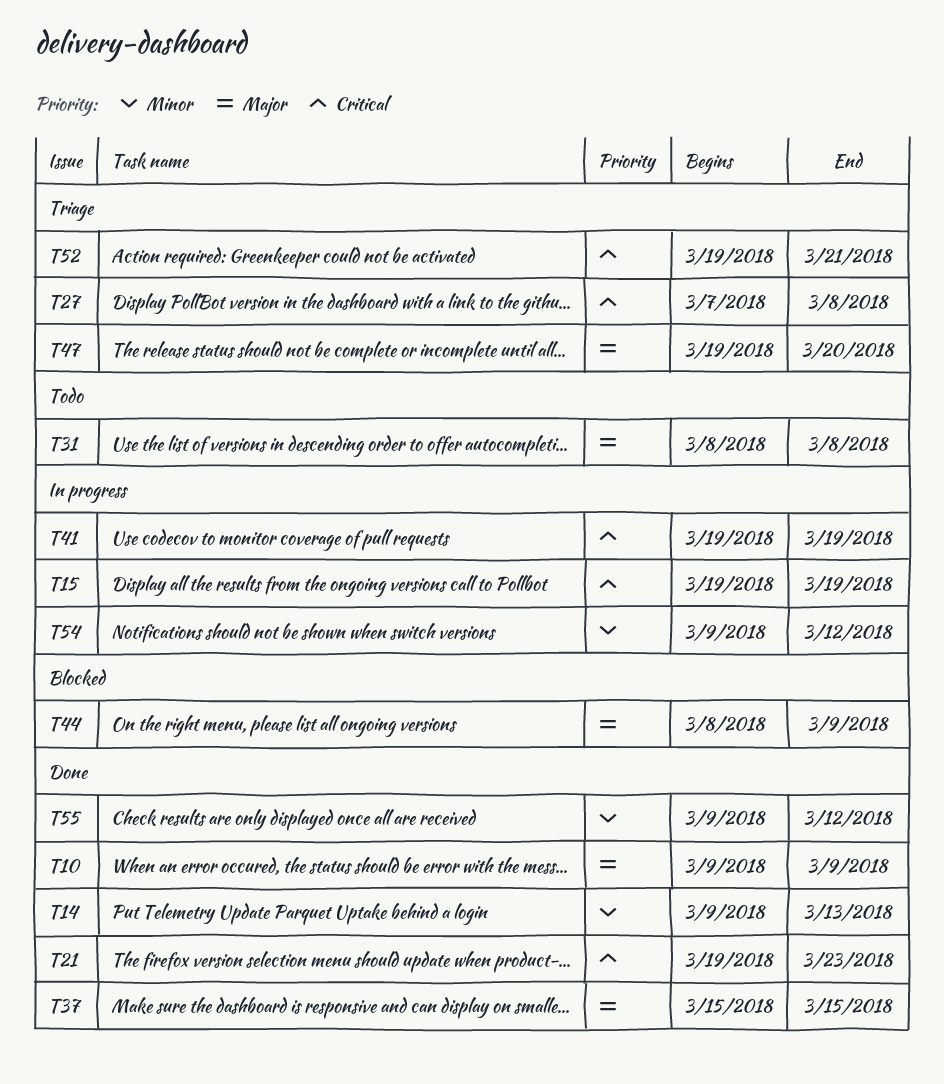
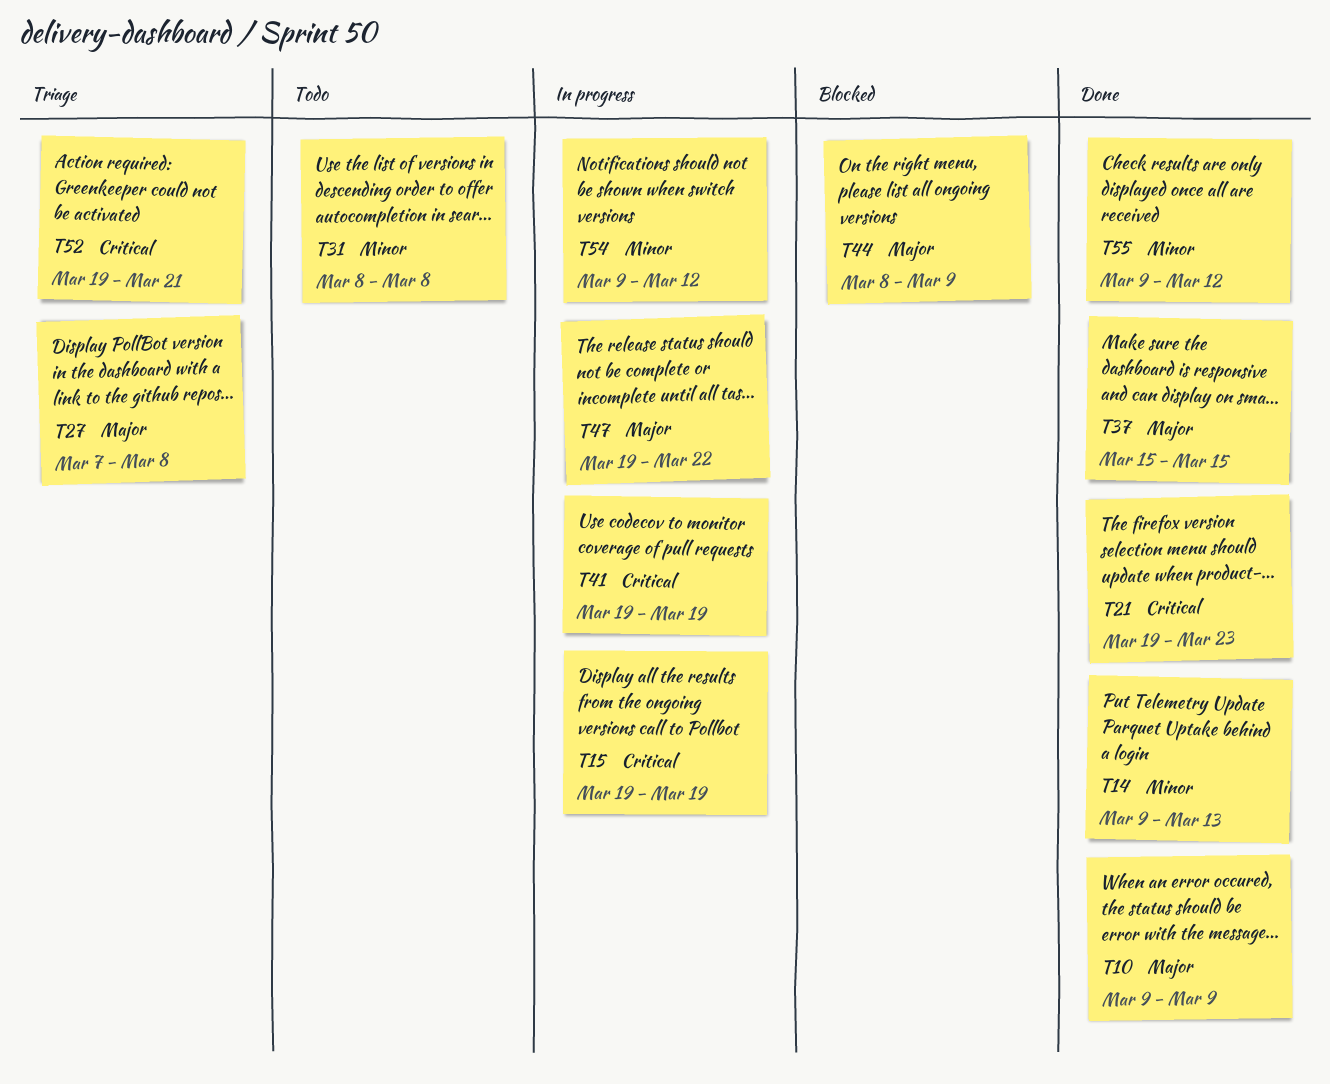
T27, priority: Critical -> Major
T31, priority: Major -> Minor
T47, status: Triage -> In progress
T47, due: Mar 20 -> Mar 22

